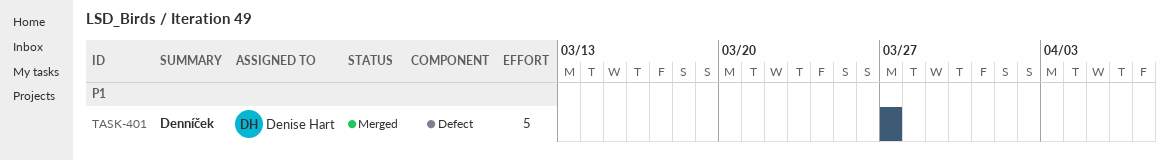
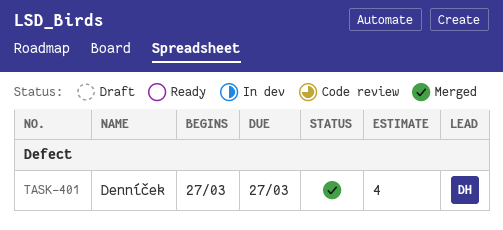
TASK-401, estimate: 5 -> 4

